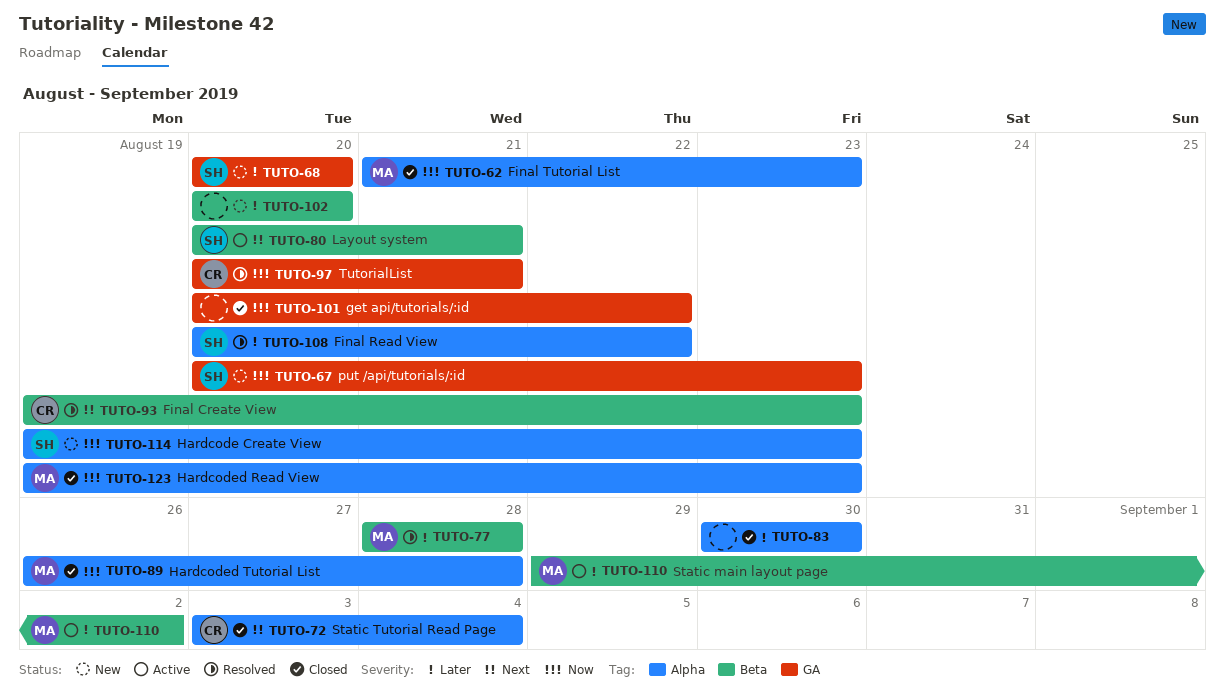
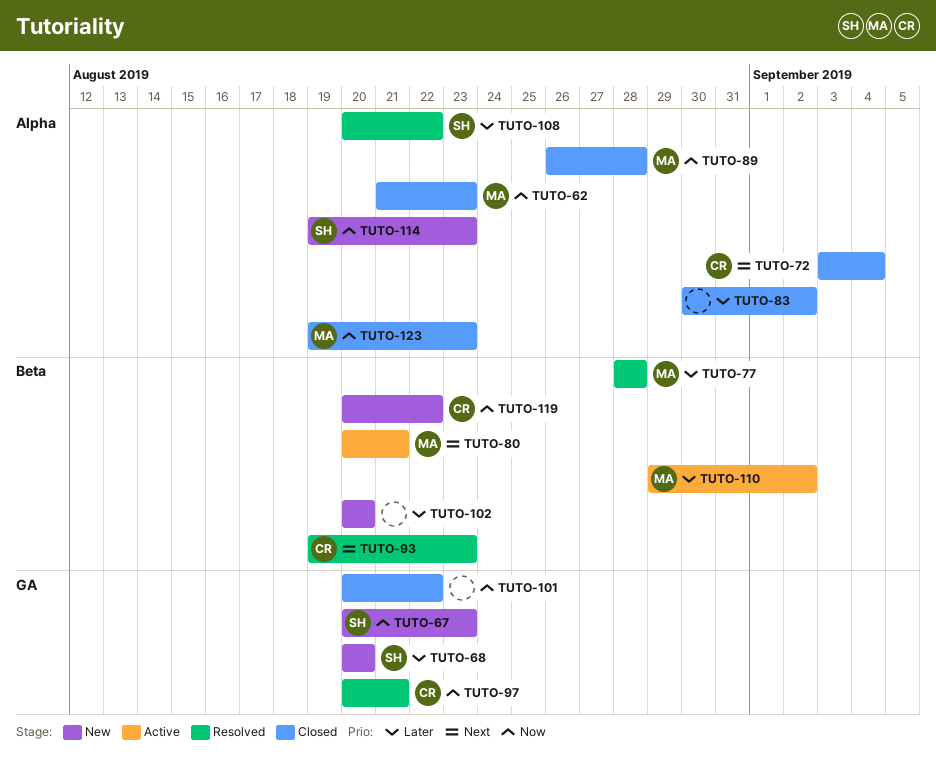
TUTO-80, owner: SH -> MA
TUTO-83, due: Aug 30 -> Sep 2
TUTO-119: none -> present

